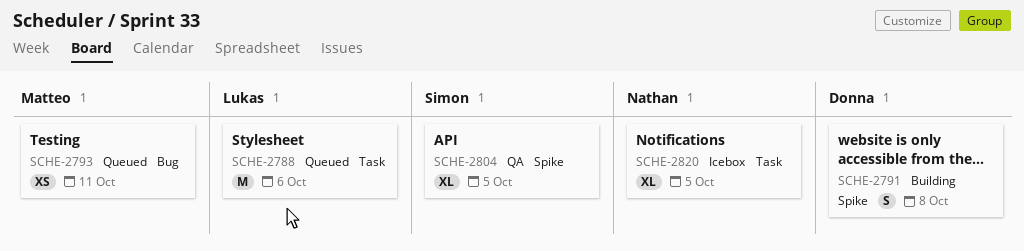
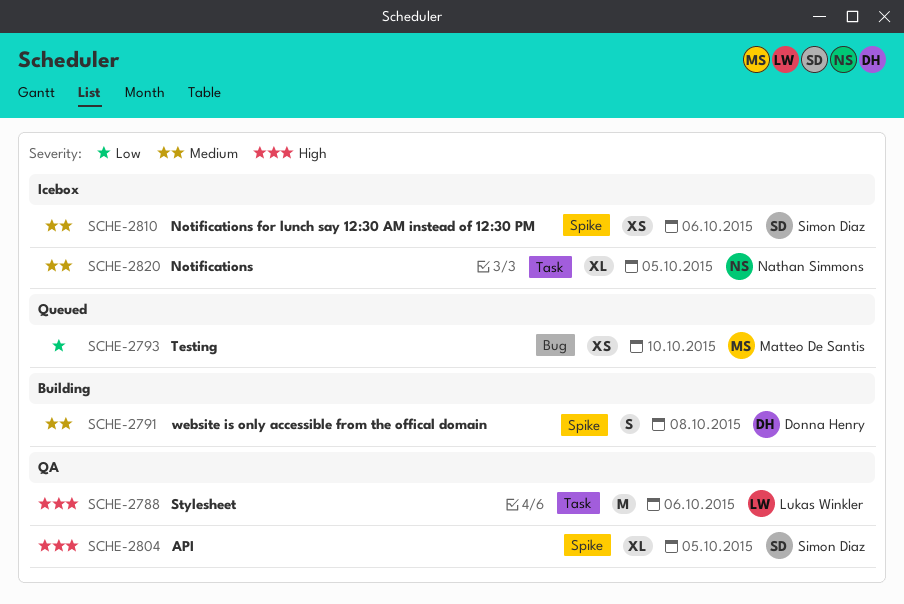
SCHE-2788, status: Queued -> QA
SCHE-2793, due: Oct 11 -> Oct 10
SCHE-2810: none -> present

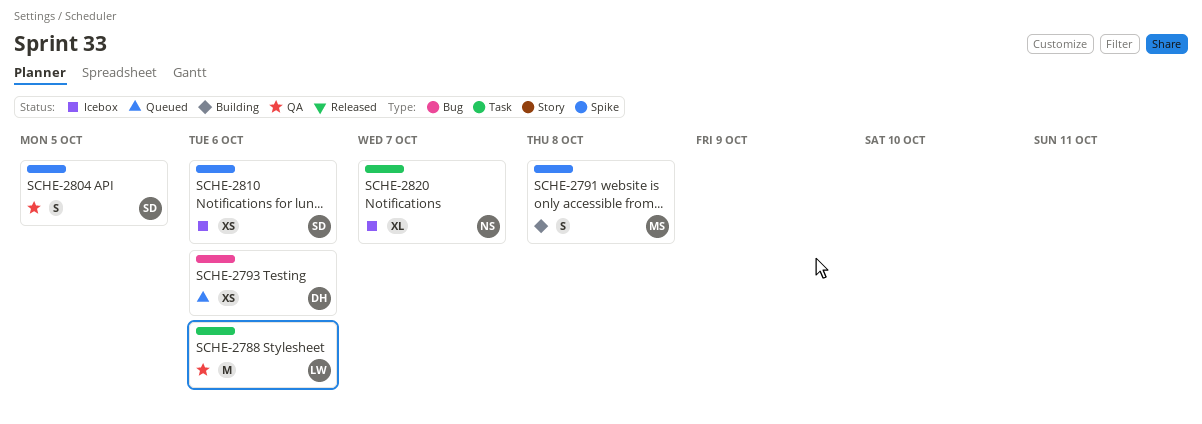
SCHE-2791, owner: Donna Henry -> Matteo De Santis
SCHE-2793, owner: Matteo De Santis -> Donna Henry
SCHE-2793, due: Oct 10 -> Oct 6
SCHE-2804, estimate: XL -> S
SCHE-2820, due: Oct 5 -> Oct 7

